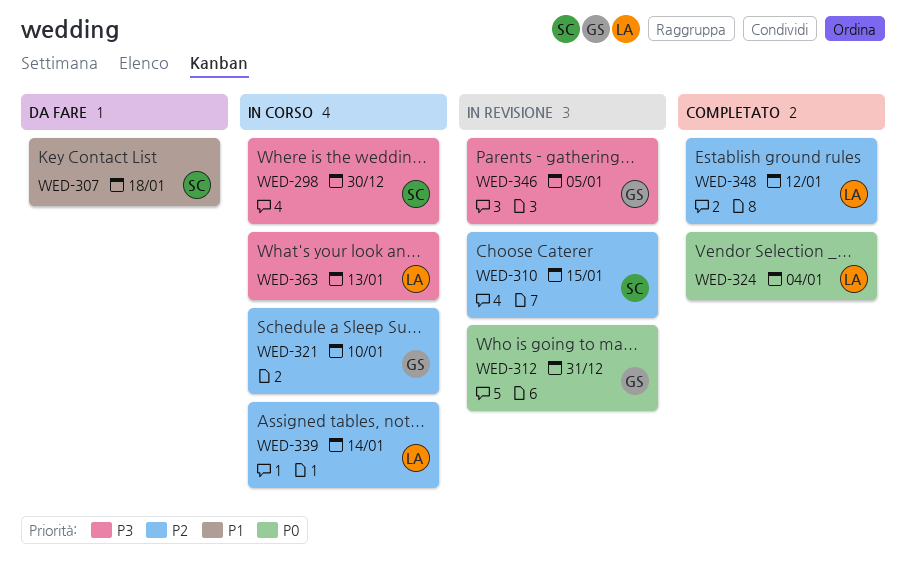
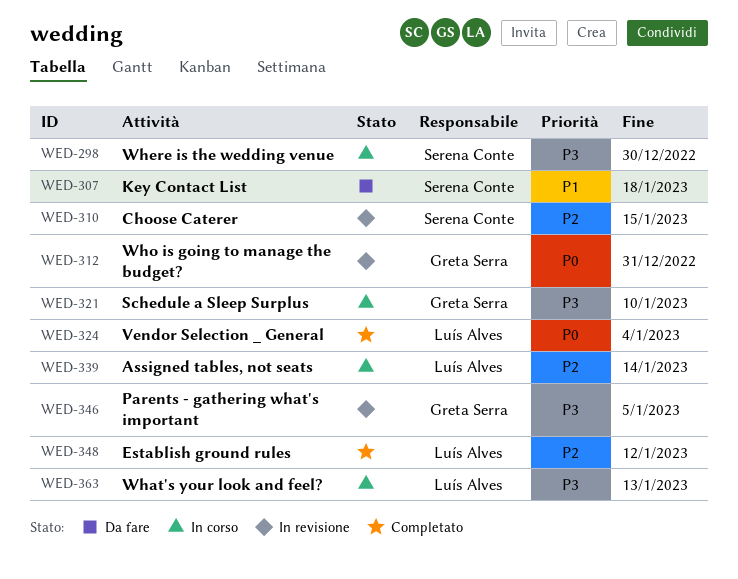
WED-321, priority: P2 -> P3

